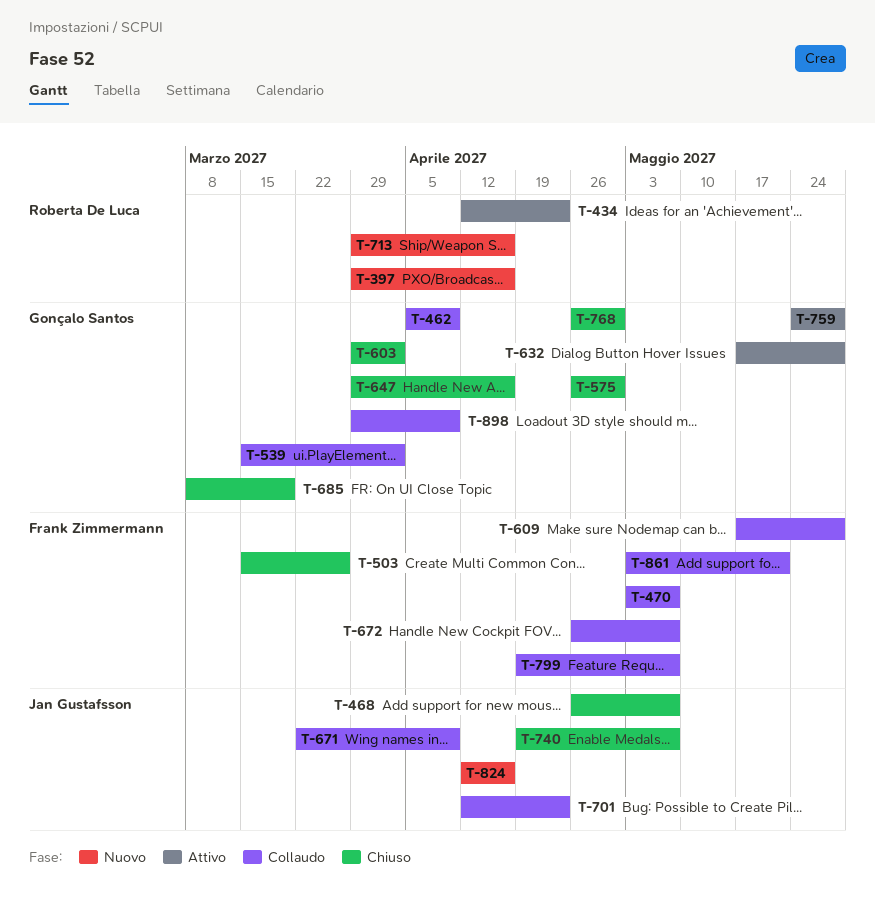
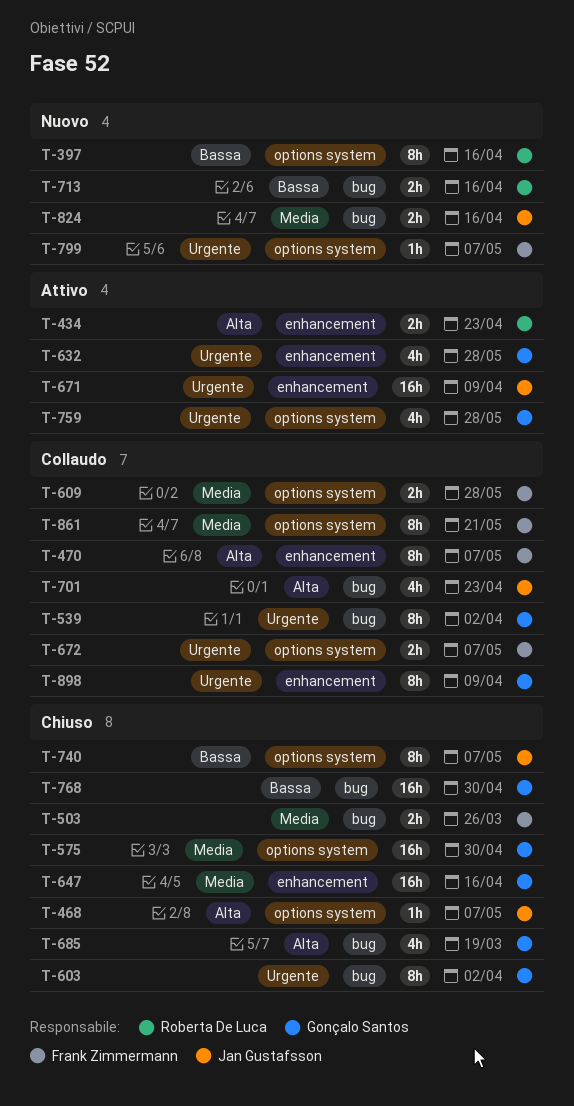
T-462: present -> none
T-671, status: Collaudo -> Attivo
T-799, status: Collaudo -> Nuovo

